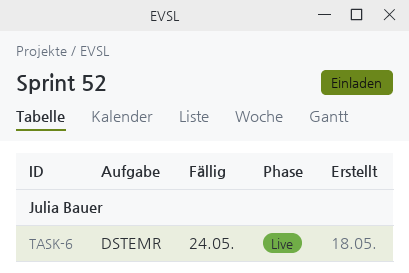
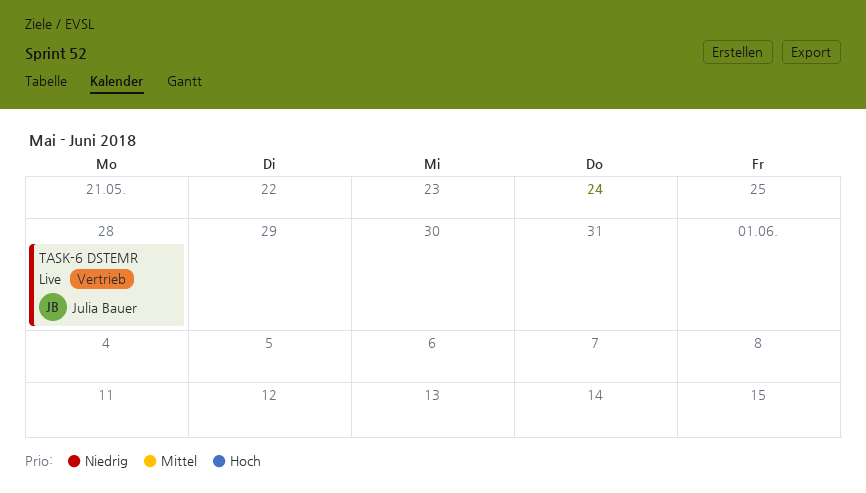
TASK-6, due: May 24 -> May 28

